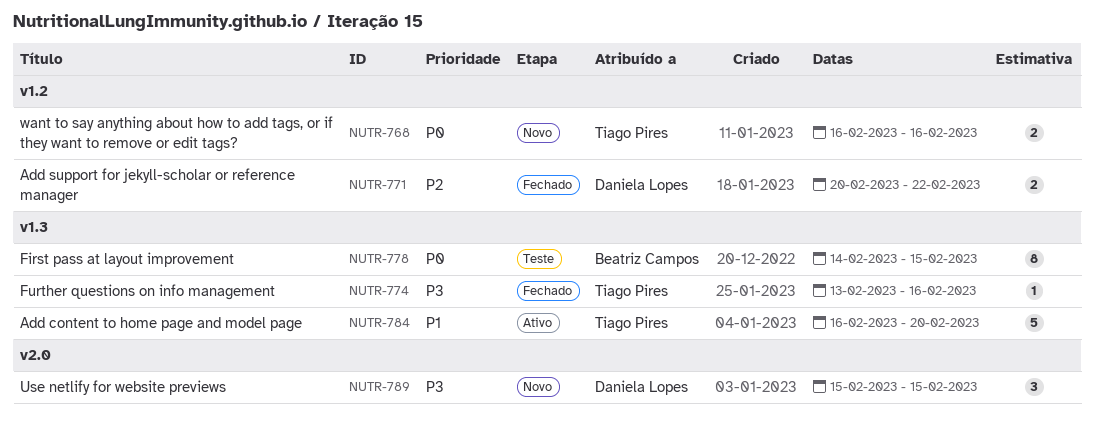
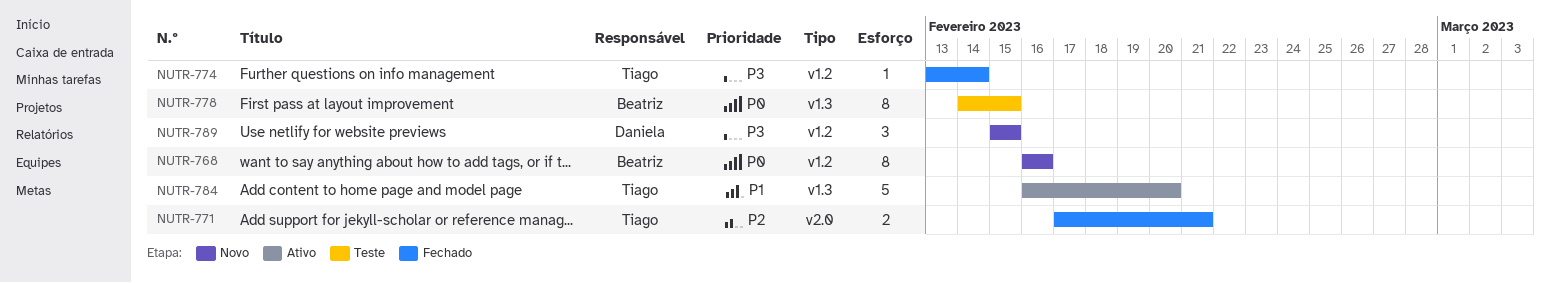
NUTR-768, owner: Tiago Pires -> Beatriz Campos
NUTR-768, estimate: 2 -> 8
NUTR-771, owner: Daniela Lopes -> Tiago Pires
NUTR-771, label: v1.2 -> v2.0
NUTR-771, start: Feb 20 -> Feb 17
NUTR-771, due: Feb 22 -> Feb 21
NUTR-774, label: v1.3 -> v1.2
NUTR-774, due: Feb 16 -> Feb 14
NUTR-789, label: v2.0 -> v1.2

